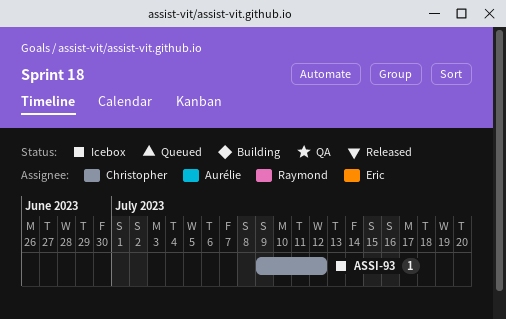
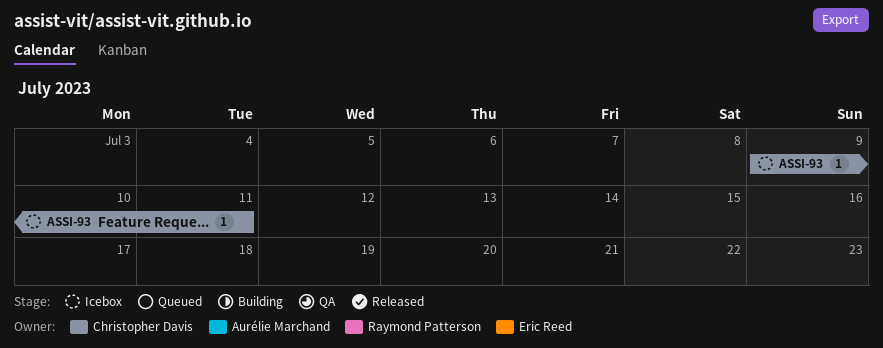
ASSI-93, due: Jul 12 -> Jul 11

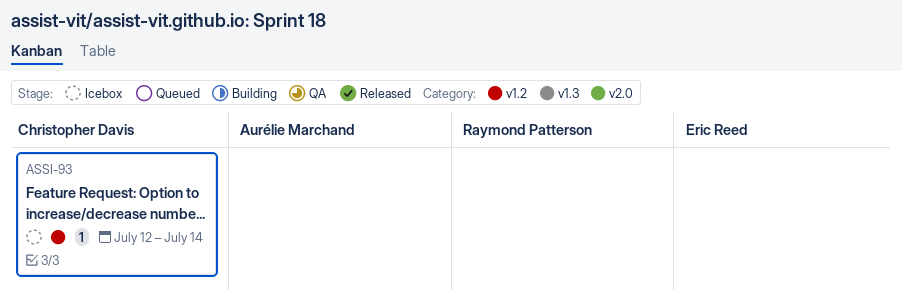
ASSI-93, start: Jul 9 -> Jul 12
ASSI-93, due: Jul 11 -> Jul 14

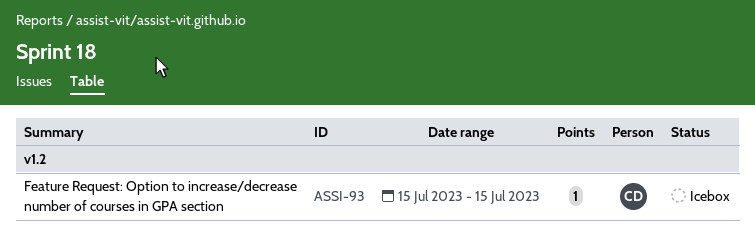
ASSI-93, start: Jul 12 -> Jul 15
ASSI-93, due: Jul 14 -> Jul 15

